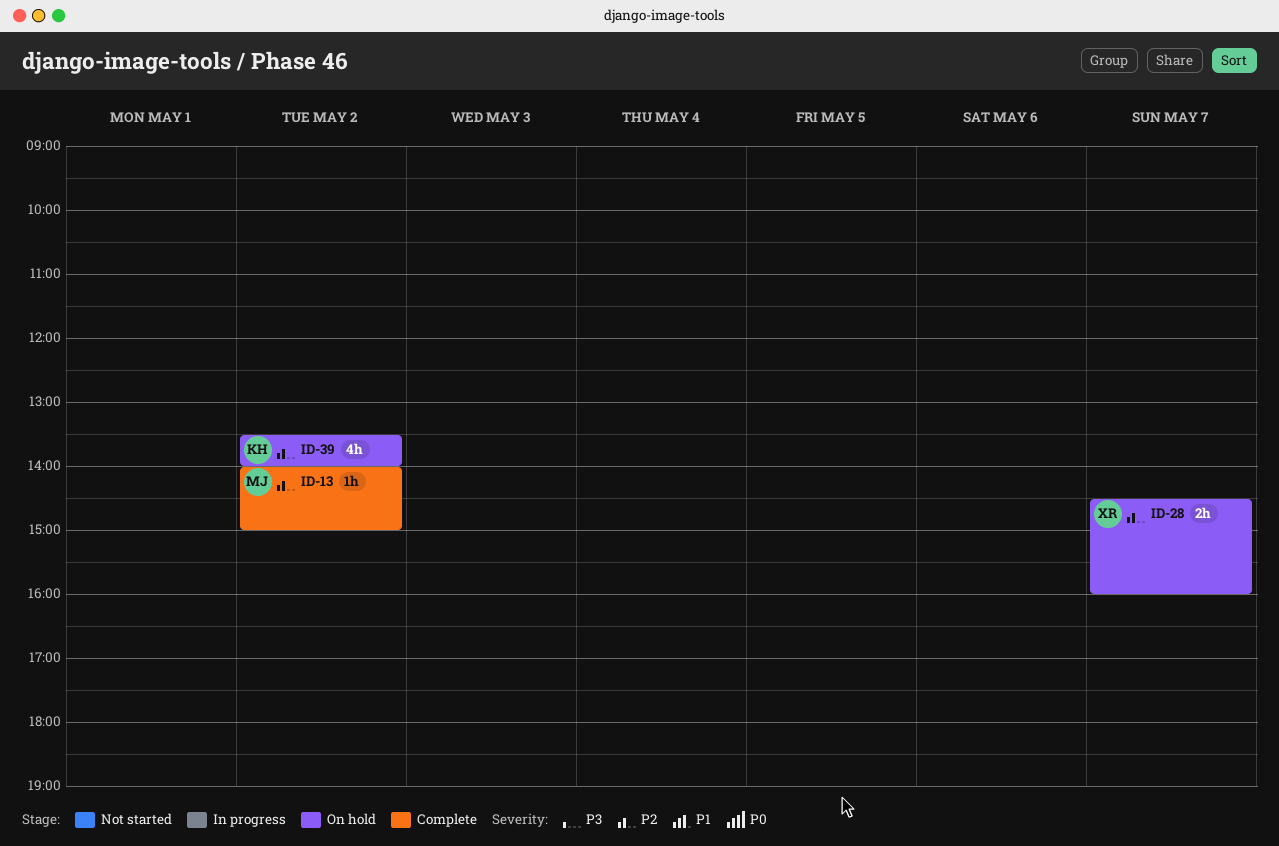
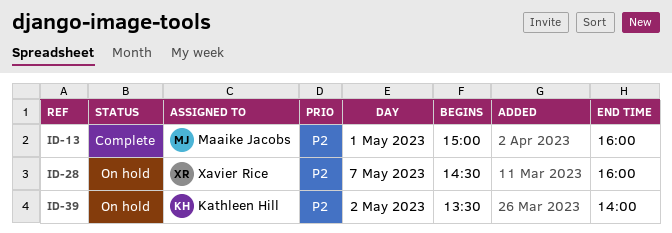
ID-13, day: May 2 -> May 1
ID-13, begins: 14:00 -> 15:00
ID-13, ends: 15:00 -> 16:00

